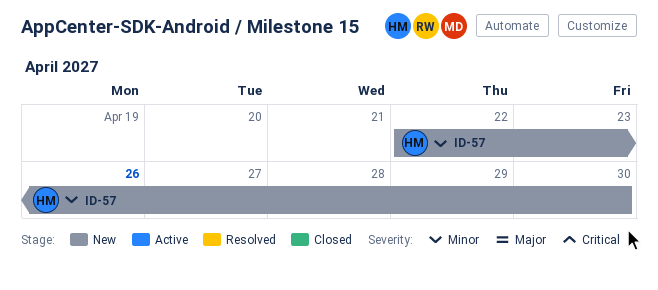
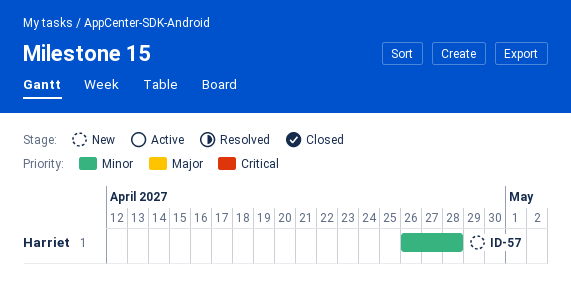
ID-57, start: Apr 22 -> Apr 26
ID-57, due: Apr 30 -> Apr 28

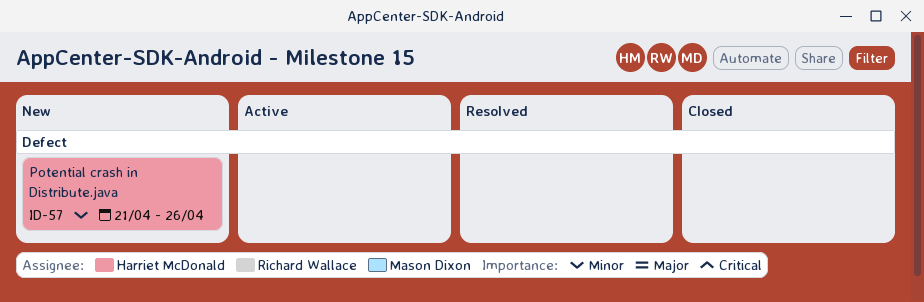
ID-57, start: Apr 26 -> Apr 21
ID-57, due: Apr 28 -> Apr 26

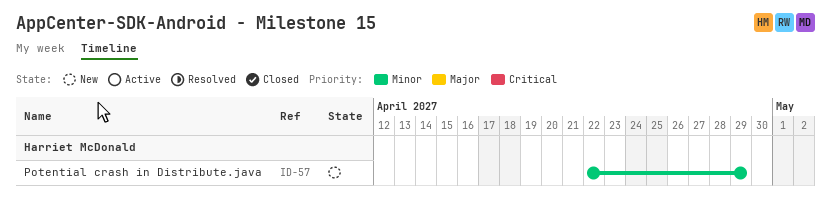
ID-57, start: Apr 21 -> Apr 22
ID-57, due: Apr 26 -> Apr 29

